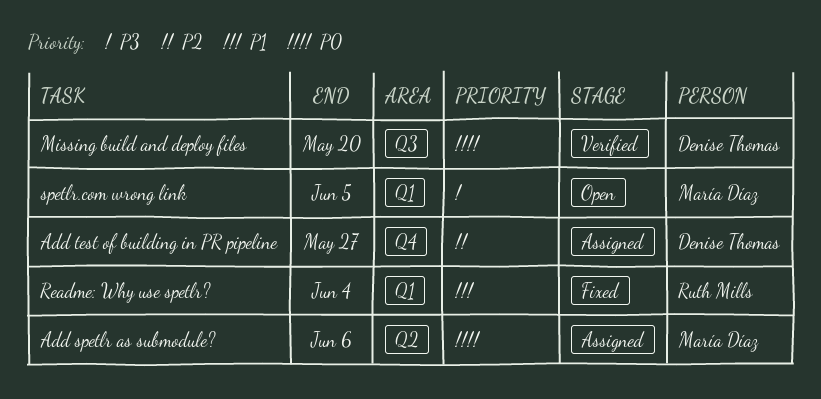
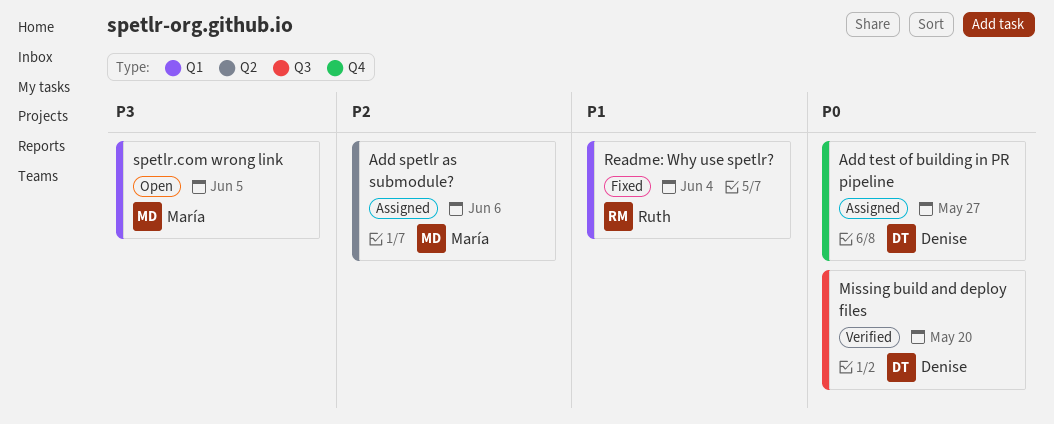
Add spetlr as submodule?, priority: P0 -> P2
Add test of building in PR pipeline, priority: P2 -> P0

